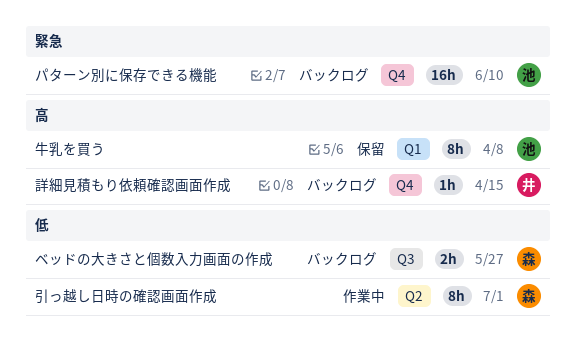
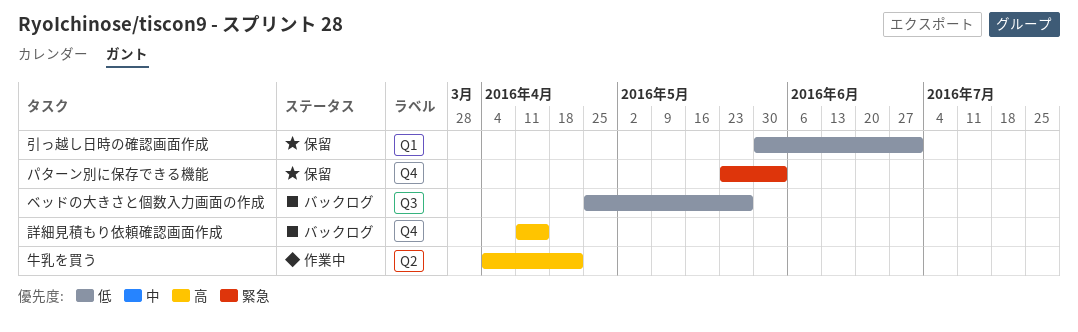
パターン別に保存できる機能, status: バックログ -> 保留
パターン別に保存できる機能, due: Jun 10 -> Jun 3
引っ越し日時の確認画面作成, status: 作業中 -> 保留
引っ越し日時の確認画面作成, label: Q2 -> Q1
牛乳を買う, status: 保留 -> 作業中
牛乳を買う, label: Q1 -> Q2
牛乳を買う, due: Apr 8 -> Apr 22

